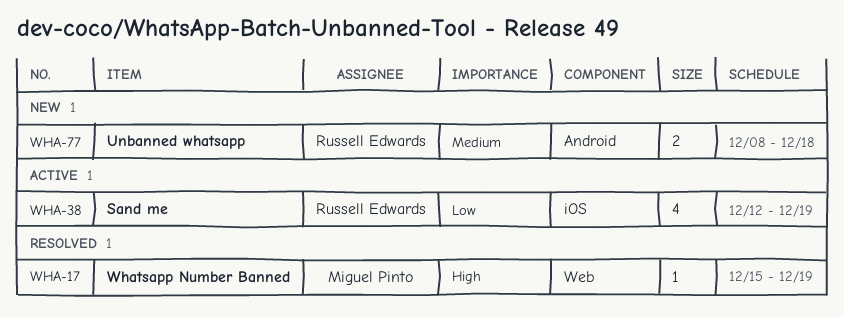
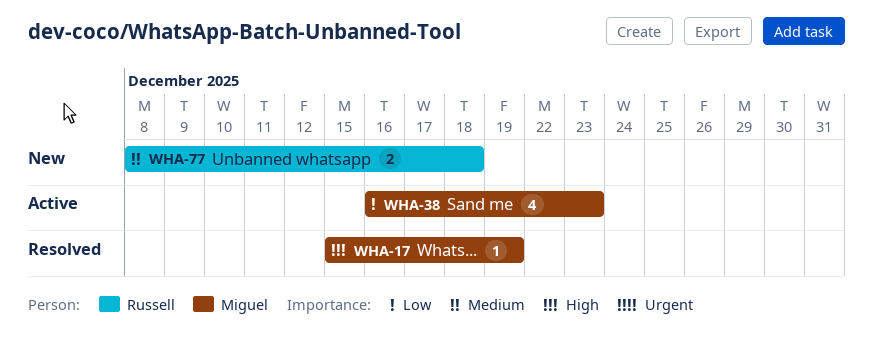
WHA-38, owner: Russell Edwards -> Miguel Pinto
WHA-38, start: Dec 12 -> Dec 16
WHA-38, due: Dec 19 -> Dec 23

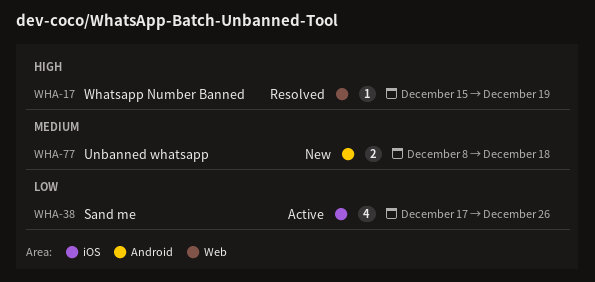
WHA-38, start: Dec 16 -> Dec 17
WHA-38, due: Dec 23 -> Dec 26

